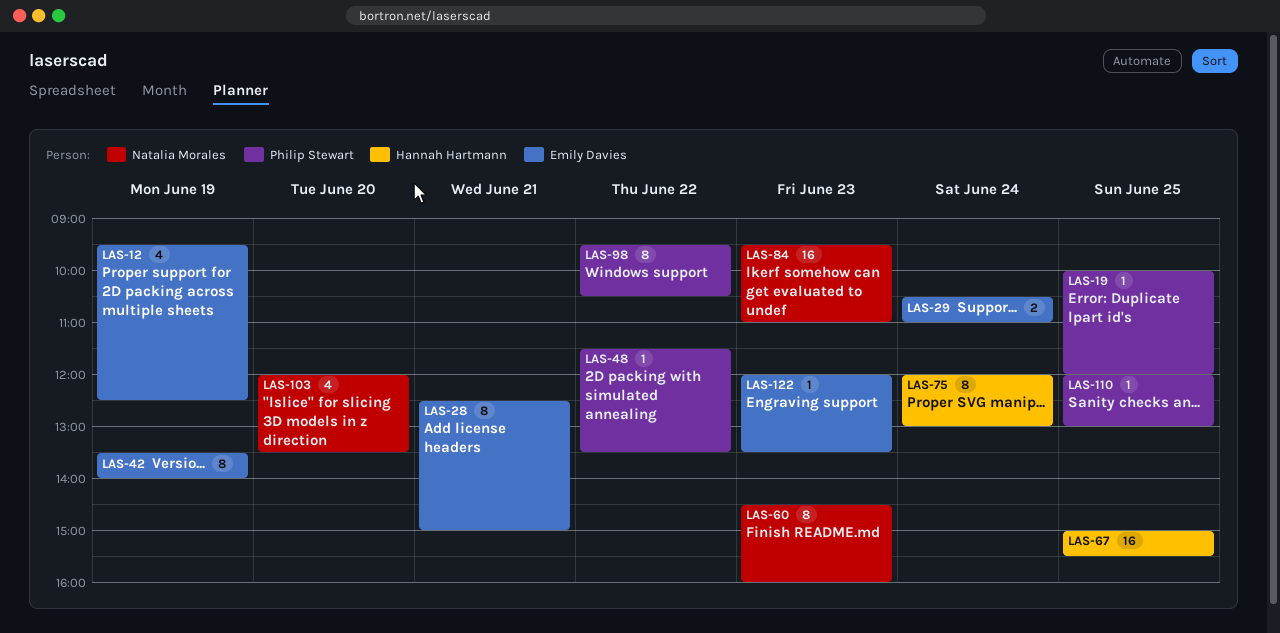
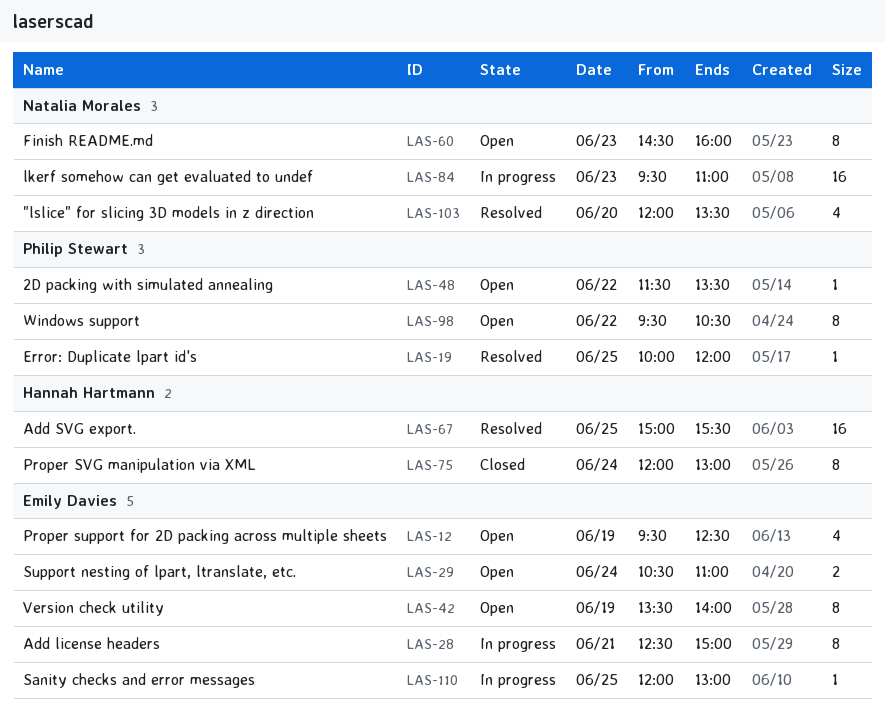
LAS-110, owner: Philip Stewart -> Emily Davies
LAS-122: present -> none

